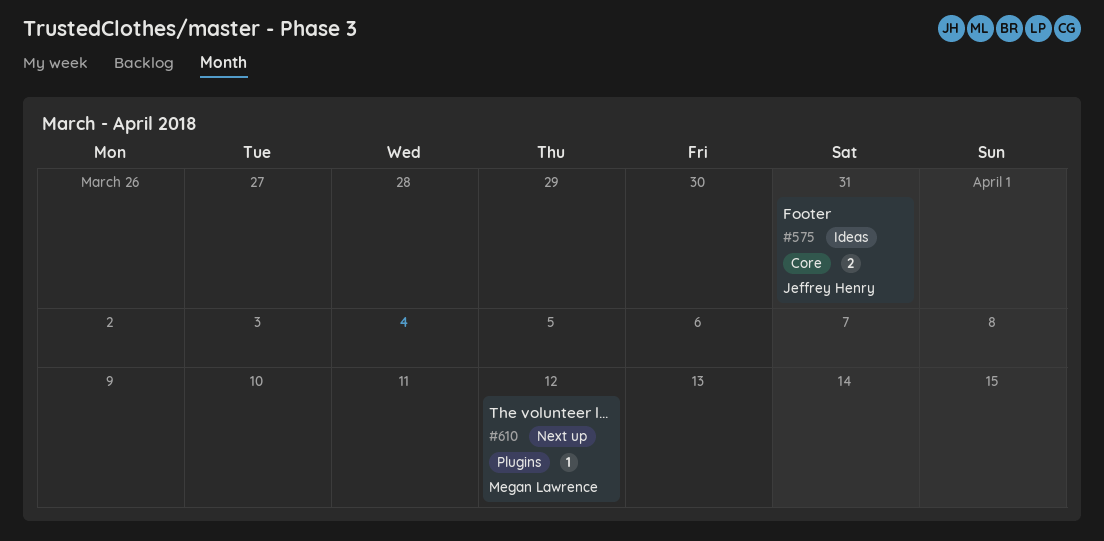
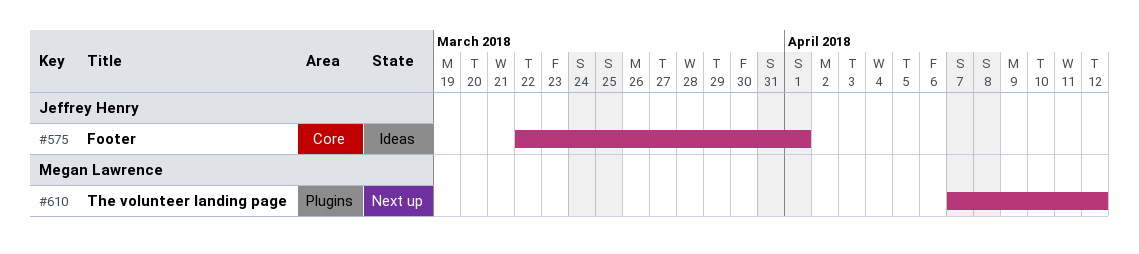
#575, due: Mar 31 -> Apr 1

